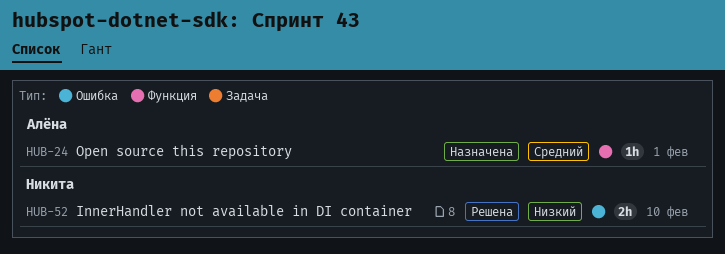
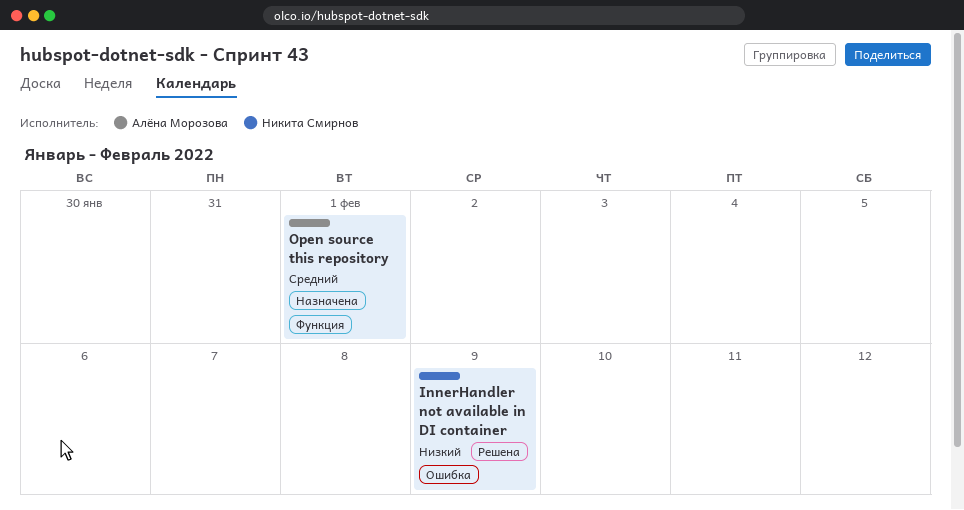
InnerHandler not available in DI container, due: Feb 10 -> Feb 9

